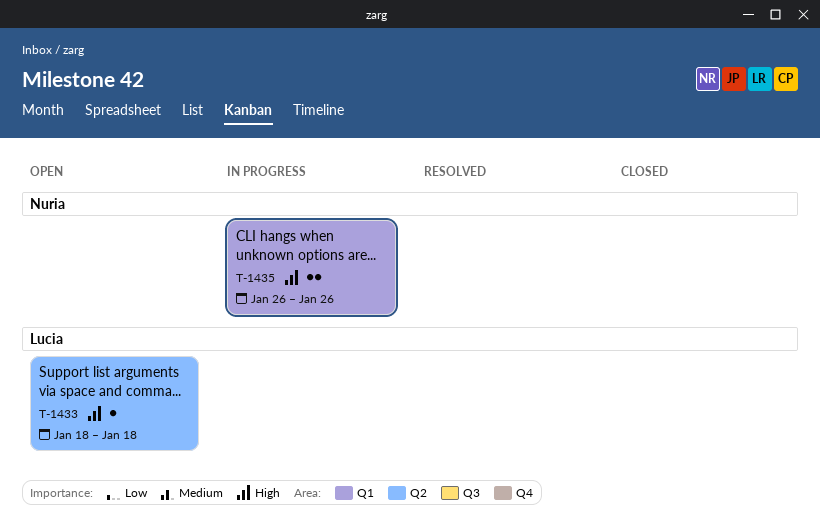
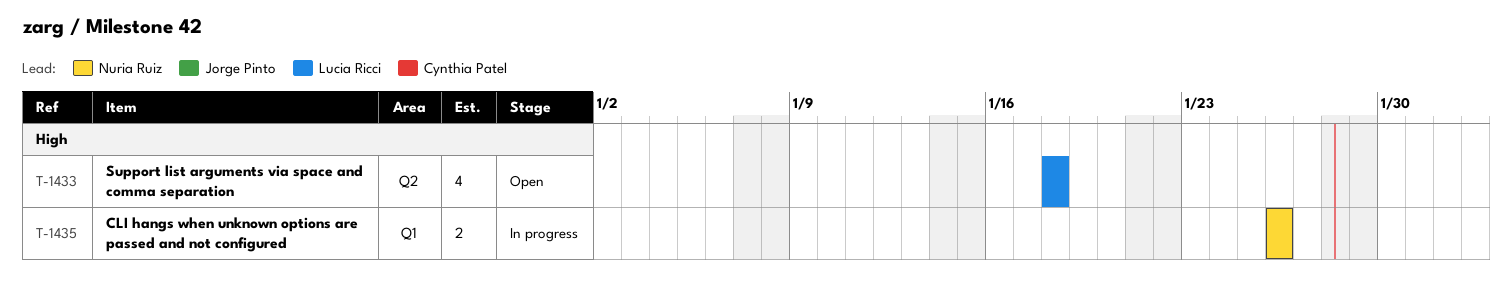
T-1433, estimate: 1 -> 4

